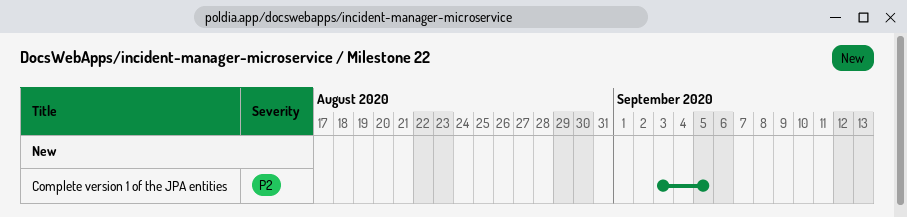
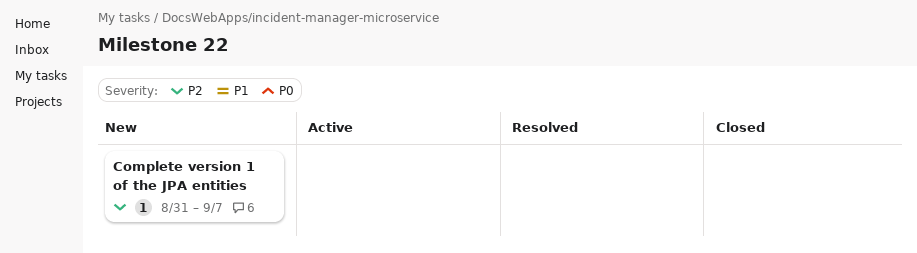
Complete version 1 of the JPA entities, start: Sep 3 -> Aug 31
Complete version 1 of the JPA entities, due: Sep 5 -> Sep 7

